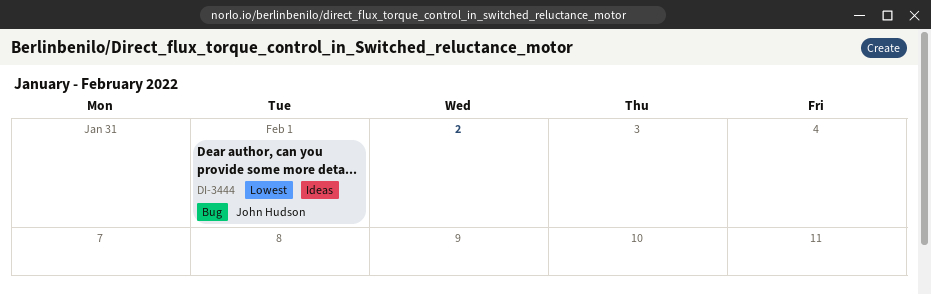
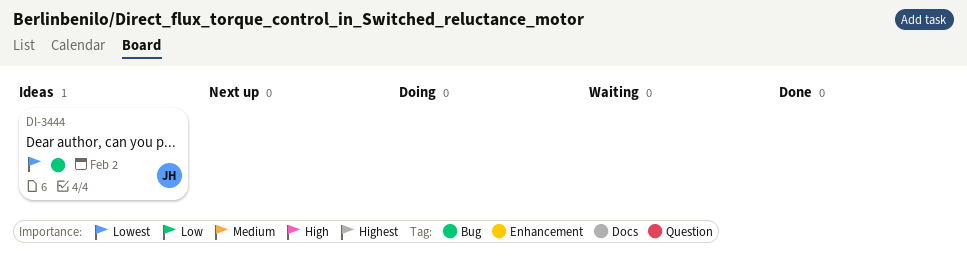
DI-3444, due: Feb 1 -> Feb 2

